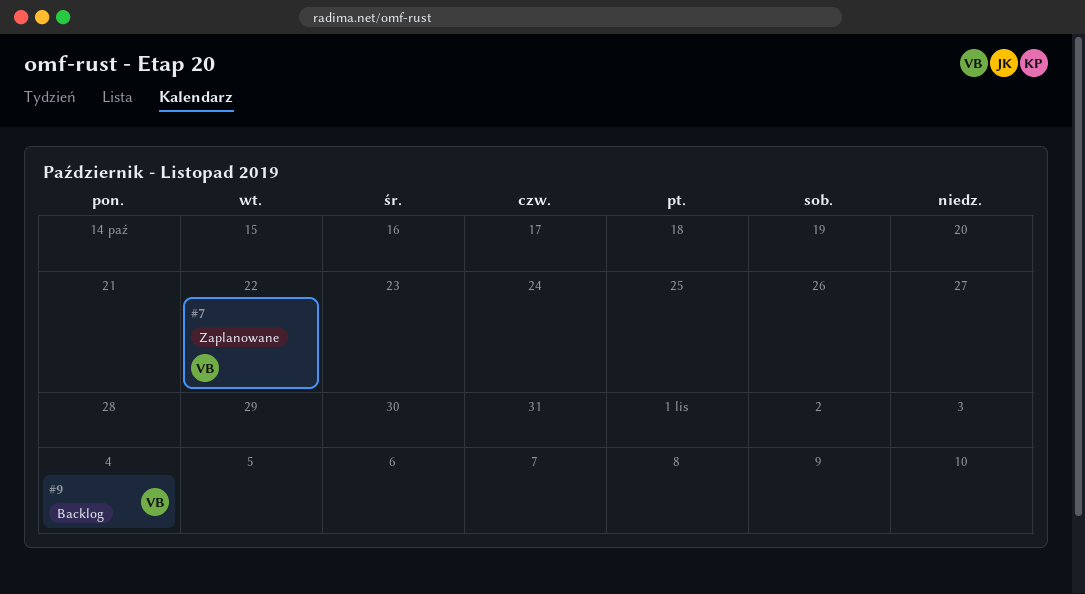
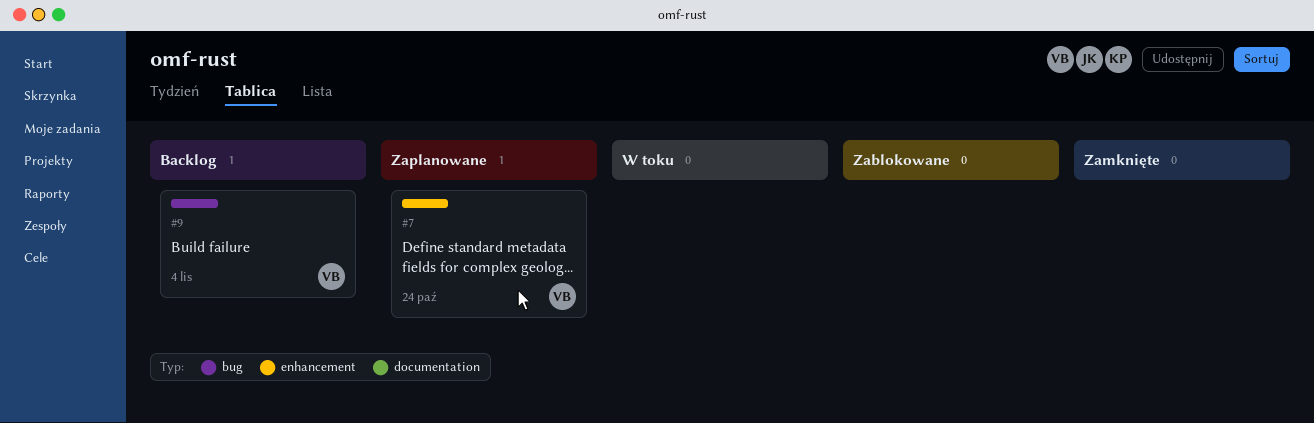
#7, due: Oct 22 -> Oct 24

